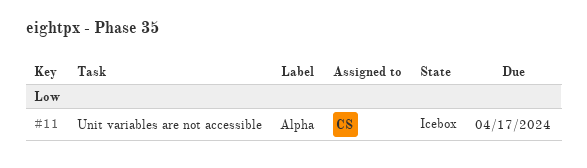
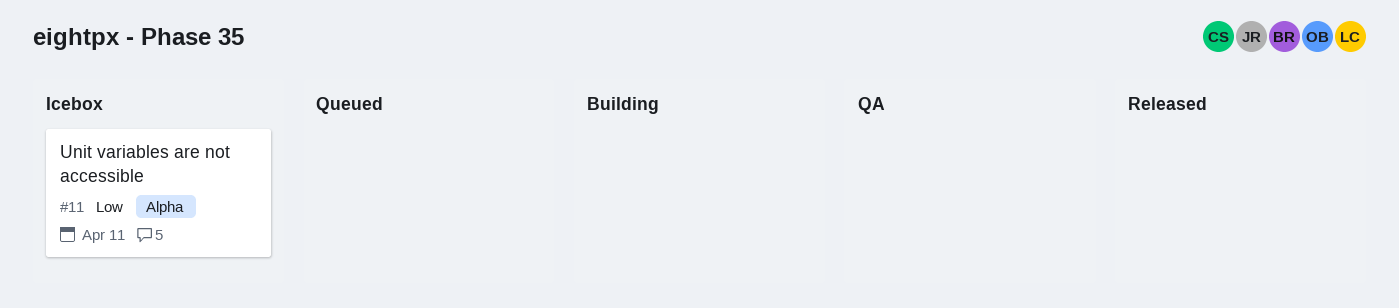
#11, due: Apr 17 -> Apr 11

